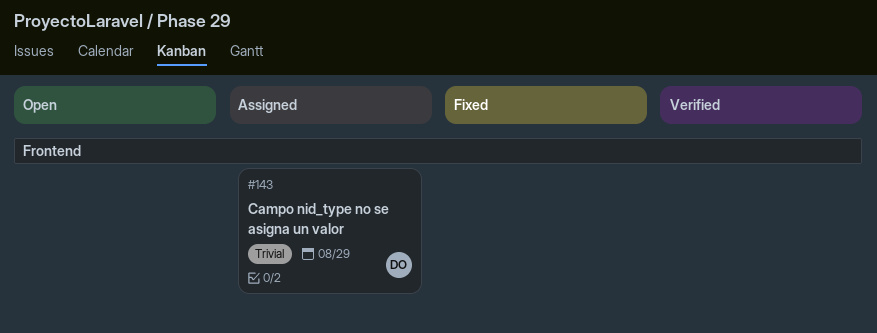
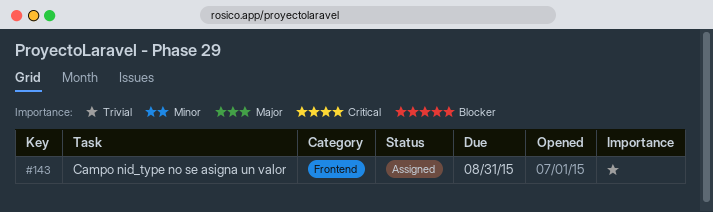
#143, due: Aug 29 -> Aug 31

